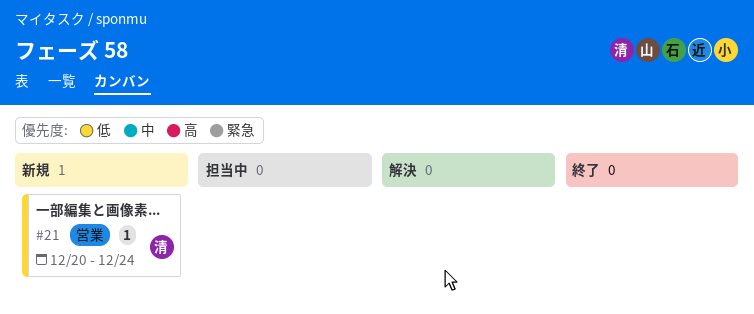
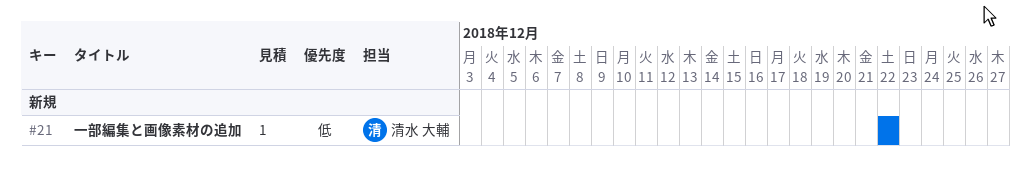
#21, start: Dec 20 -> Dec 22
#21, due: Dec 24 -> Dec 22

